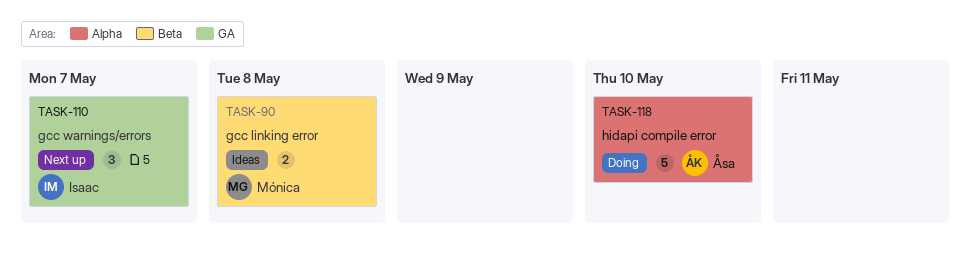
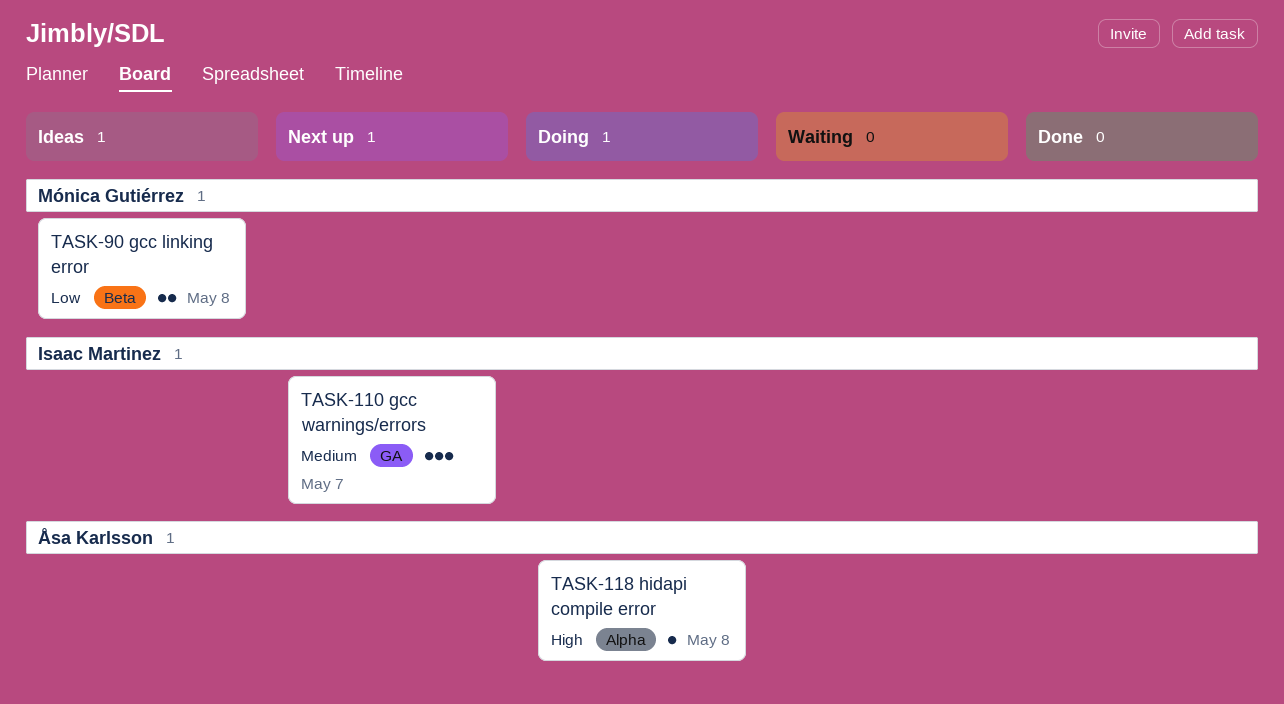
TASK-118, estimate: 5 -> 1
TASK-118, due: May 10 -> May 8

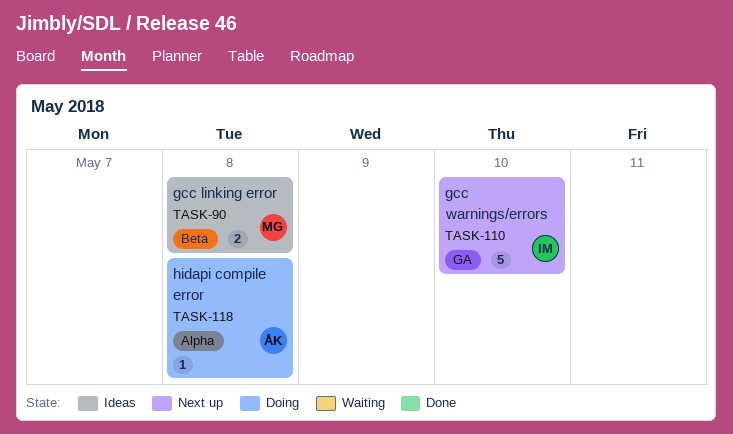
TASK-110, estimate: 3 -> 5
TASK-110, due: May 7 -> May 10

